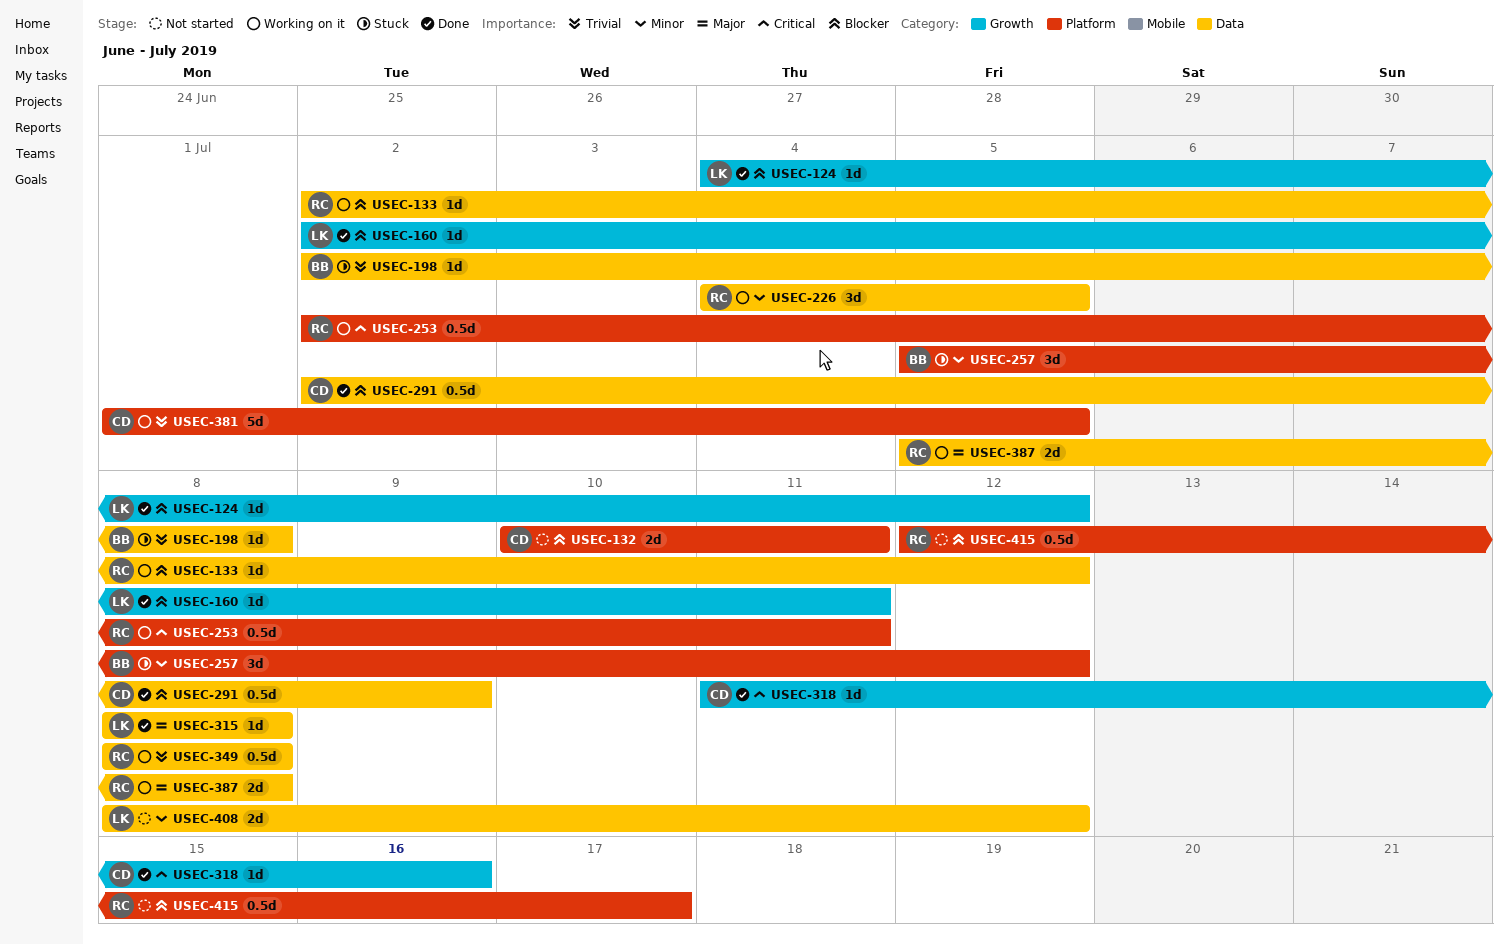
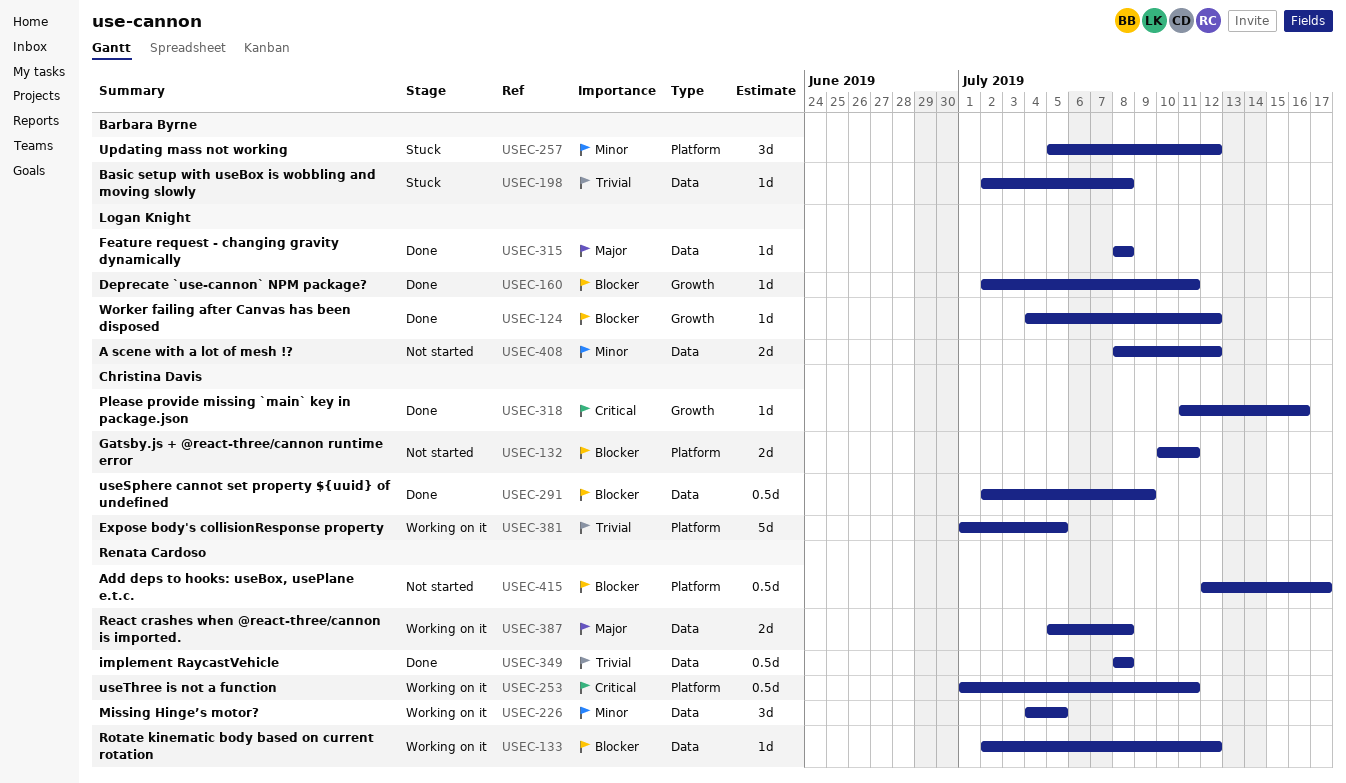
USEC-253, start: Jul 2 -> Jul 1
USEC-349, status: Working on it -> Done

